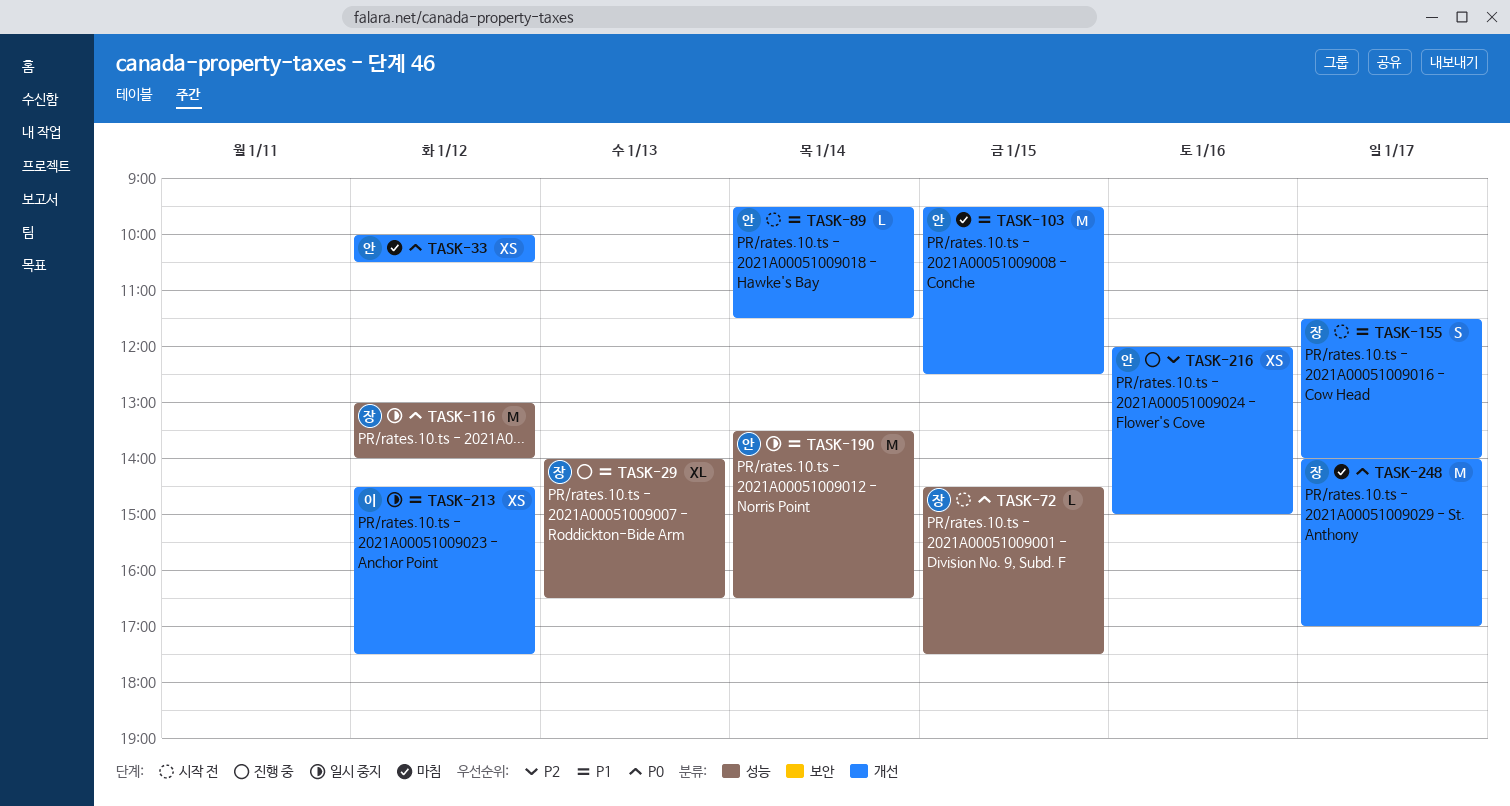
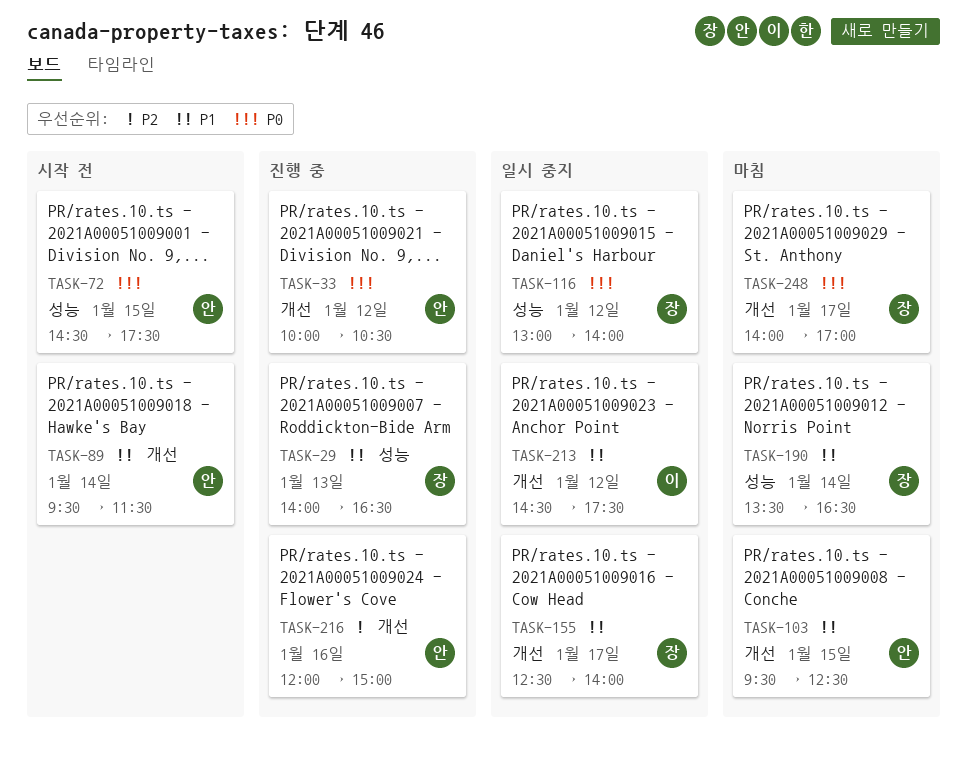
TASK-33, status: 마침 -> 진행 중
TASK-72, owner: 장 -> 안
TASK-155, status: 시작 전 -> 일시 중지
TASK-155, begins: 11:30 -> 12:30
TASK-190, status: 일시 중지 -> 마침
TASK-190, owner: 안 -> 장

